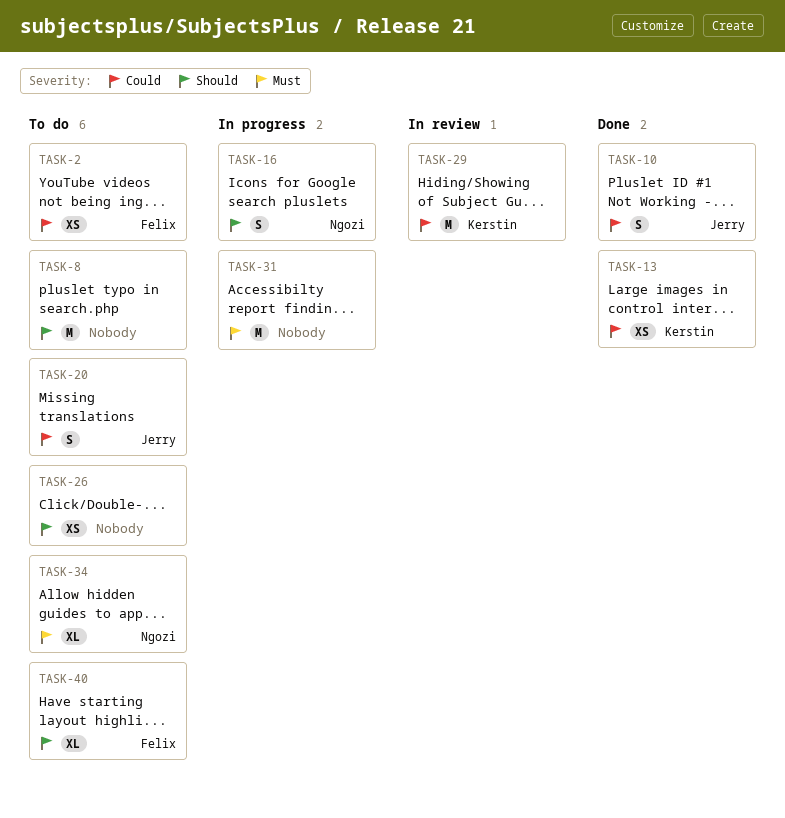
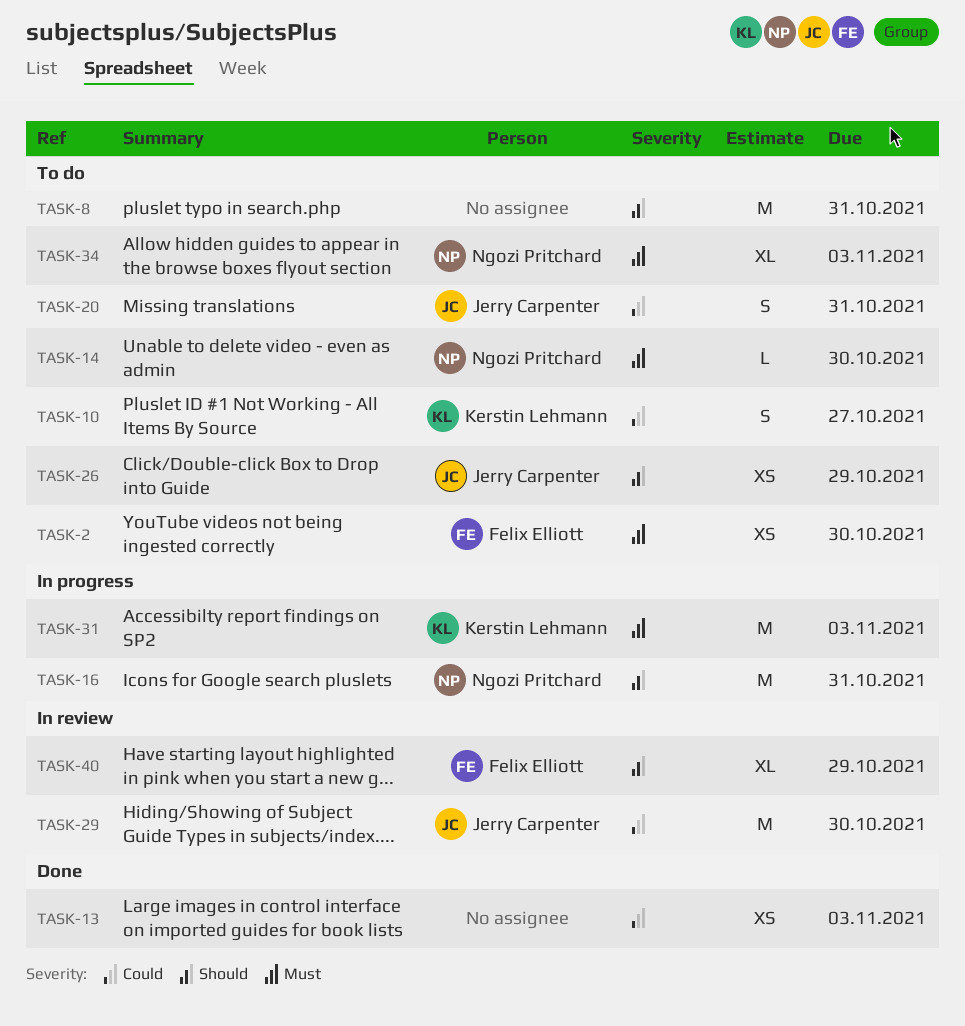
TASK-2, priority: Could -> Must
TASK-10, status: Done -> To do
TASK-10, owner: Jerry Carpenter -> Kerstin Lehmann
TASK-13, owner: Kerstin Lehmann -> none
TASK-14: none -> present
TASK-16, estimate: S -> M
TASK-26, owner: none -> Jerry Carpenter
TASK-29, owner: Kerstin Lehmann -> Jerry Carpenter
TASK-31, owner: none -> Kerstin Lehmann
TASK-40, status: To do -> In review

